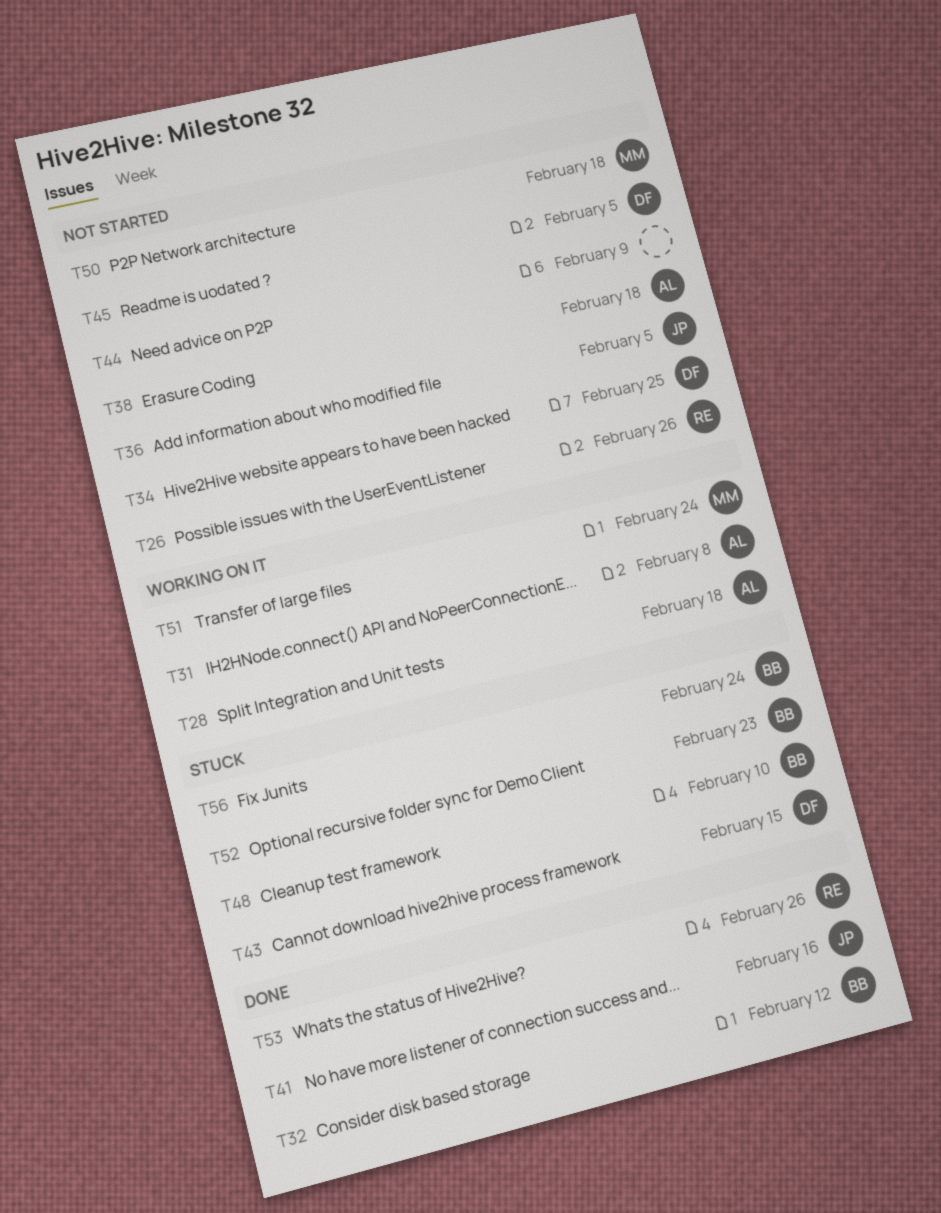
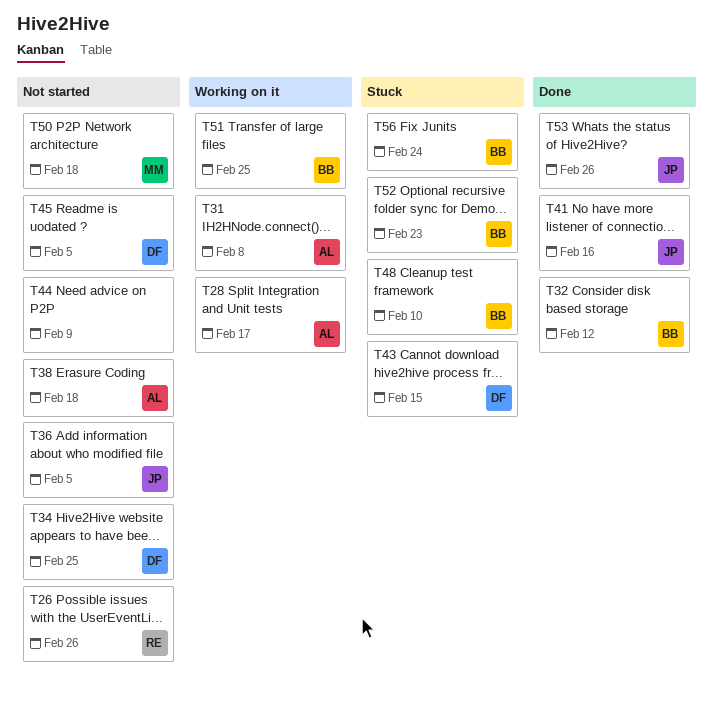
T28, due: Feb 18 -> Feb 17
T51, owner: MM -> BB
T51, due: Feb 24 -> Feb 25
T53, owner: RE -> JP

